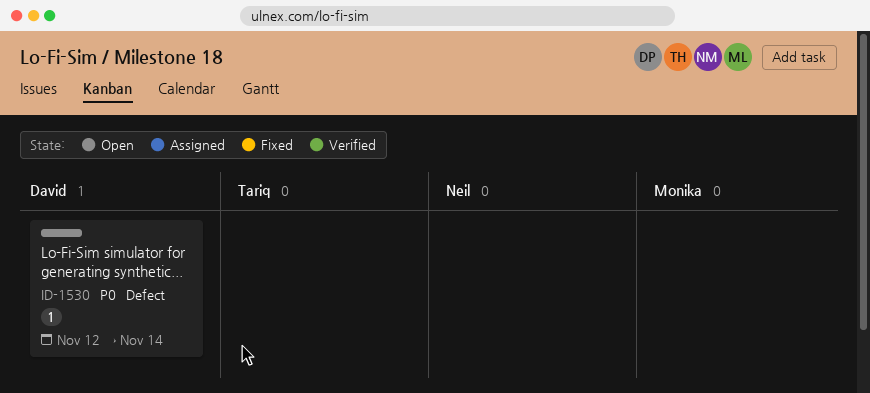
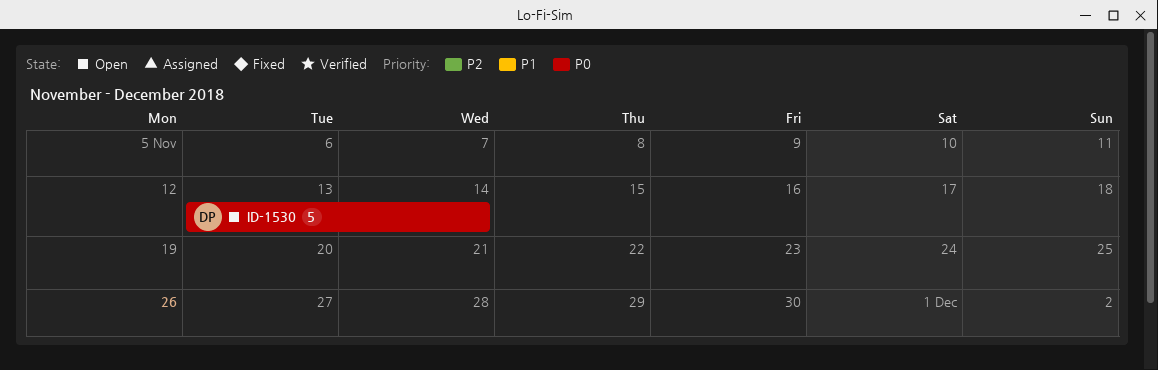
ID-1530, estimate: 1 -> 5
ID-1530, start: Nov 12 -> Nov 13

